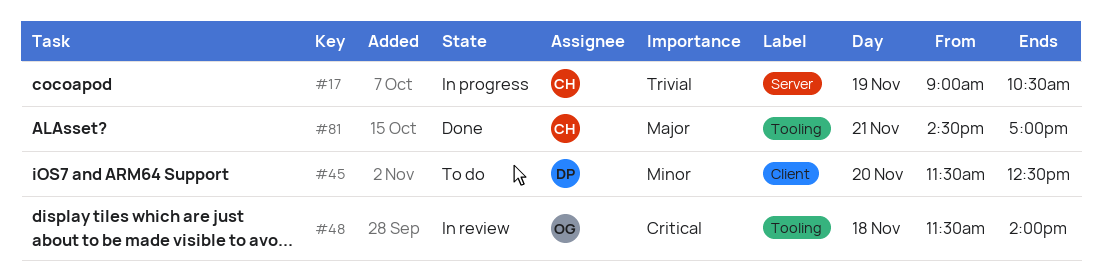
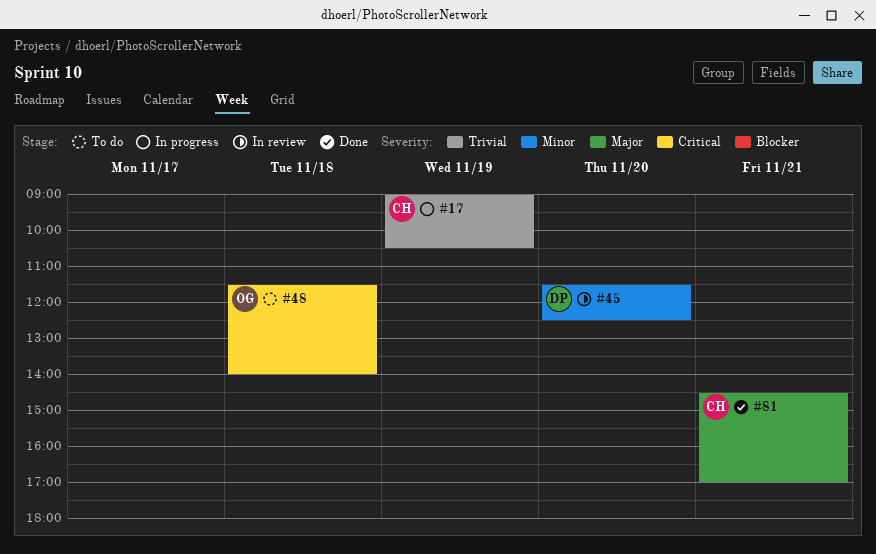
#45, status: To do -> In review
#48, status: In review -> To do

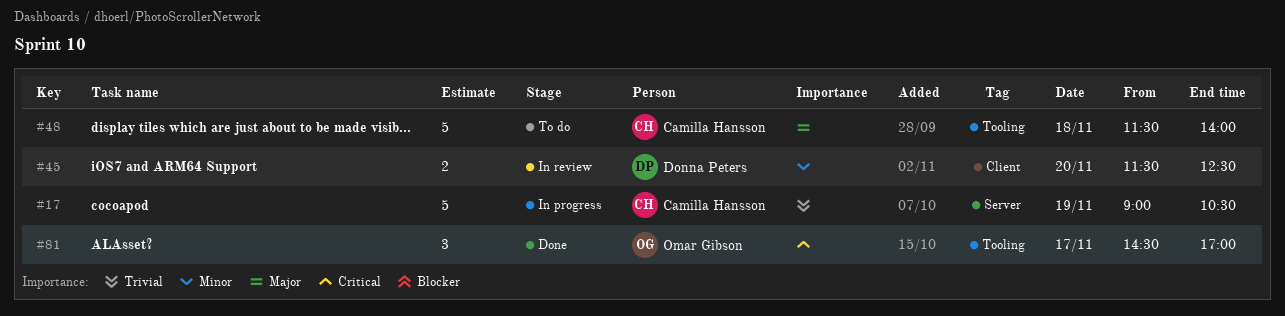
#48, owner: Omar Gibson -> Camilla Hansson
#48, priority: Critical -> Major
#81, owner: Camilla Hansson -> Omar Gibson
#81, priority: Major -> Critical
#81, day: Nov 21 -> Nov 17

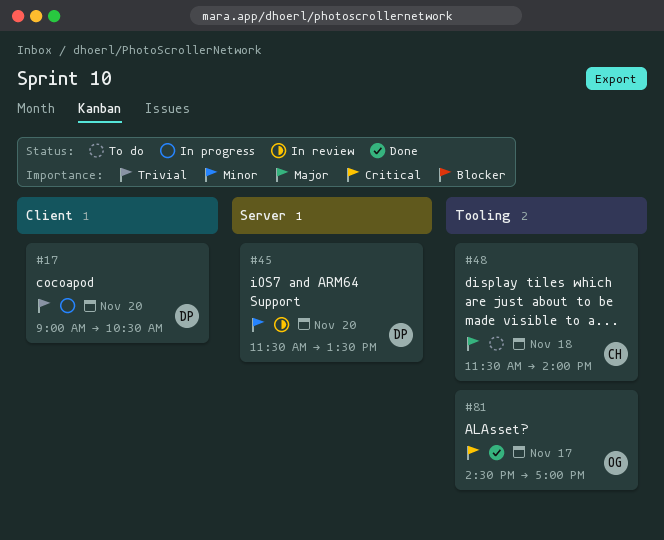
#17, owner: Camilla Hansson -> Donna Peters
#17, label: Server -> Client
#17, day: Nov 19 -> Nov 20
#45, label: Client -> Server
#45, ends: 12:30 -> 13:30

